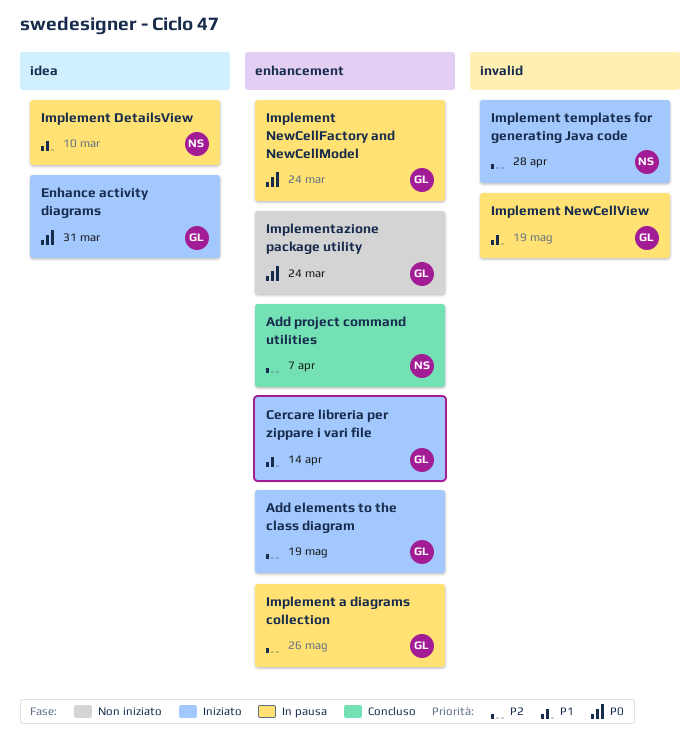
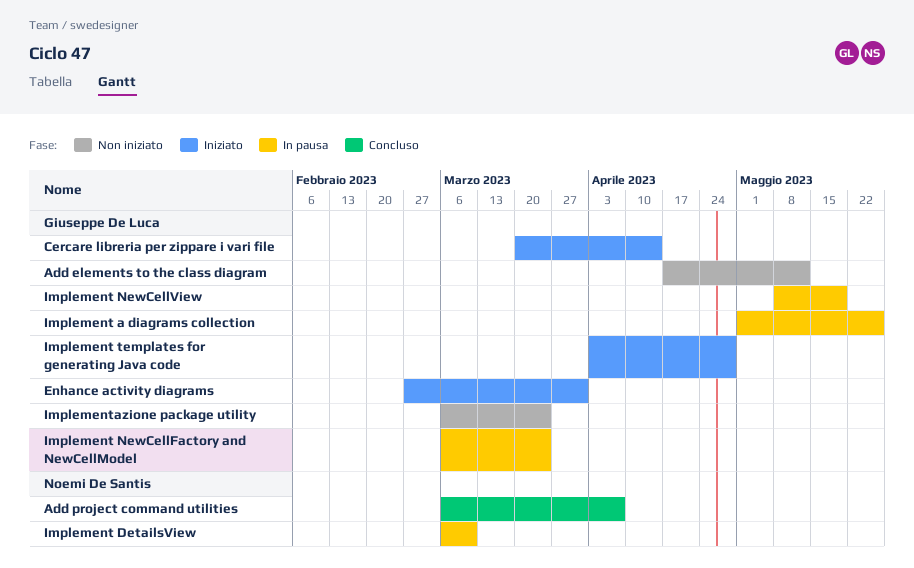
Add elements to the class diagram, status: Iniziato -> Non iniziato
Add elements to the class diagram, due: May 19 -> May 12
Implement templates for generating Java code, owner: Noemi De Santis -> Giuseppe De Luca

